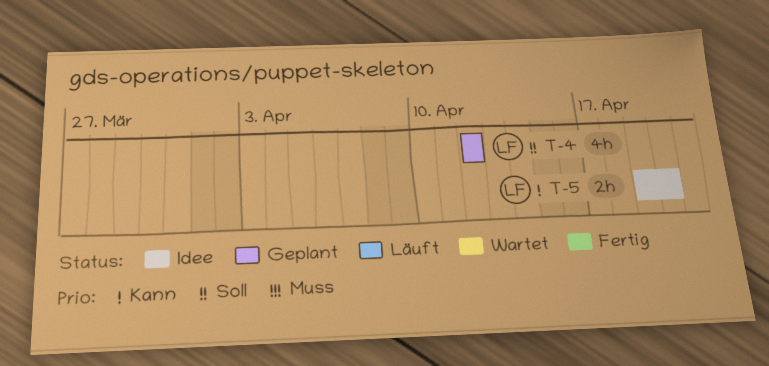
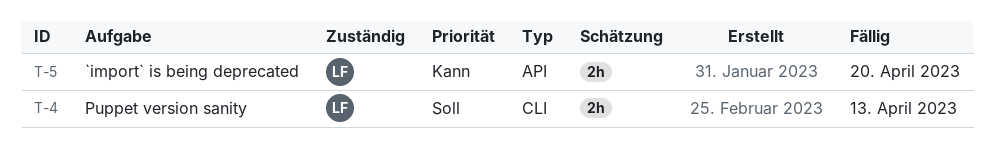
T-4, estimate: 4h -> 2h
T-4, due: Apr 12 -> Apr 13

